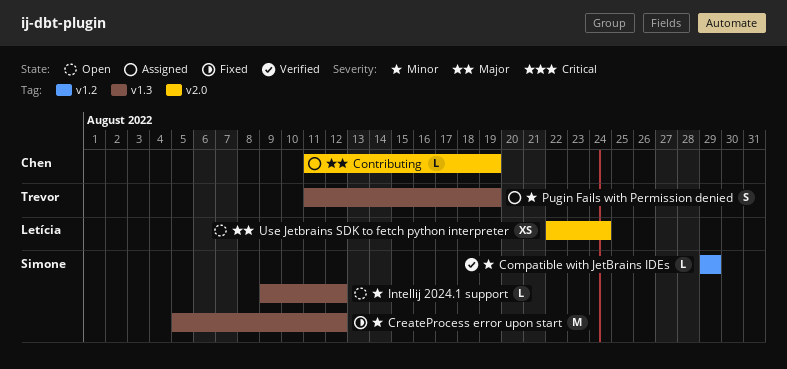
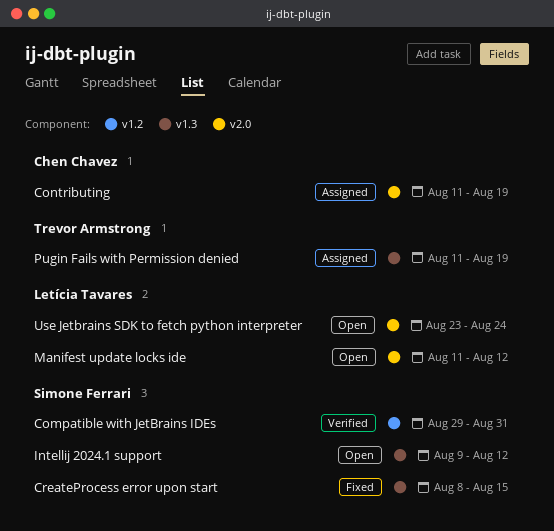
Compatible with JetBrains IDEs, due: Aug 29 -> Aug 31
CreateProcess error upon start, start: Aug 5 -> Aug 8
CreateProcess error upon start, due: Aug 12 -> Aug 15
Manifest update locks ide: none -> present
Use Jetbrains SDK to fetch python interpreter, start: Aug 22 -> Aug 23

